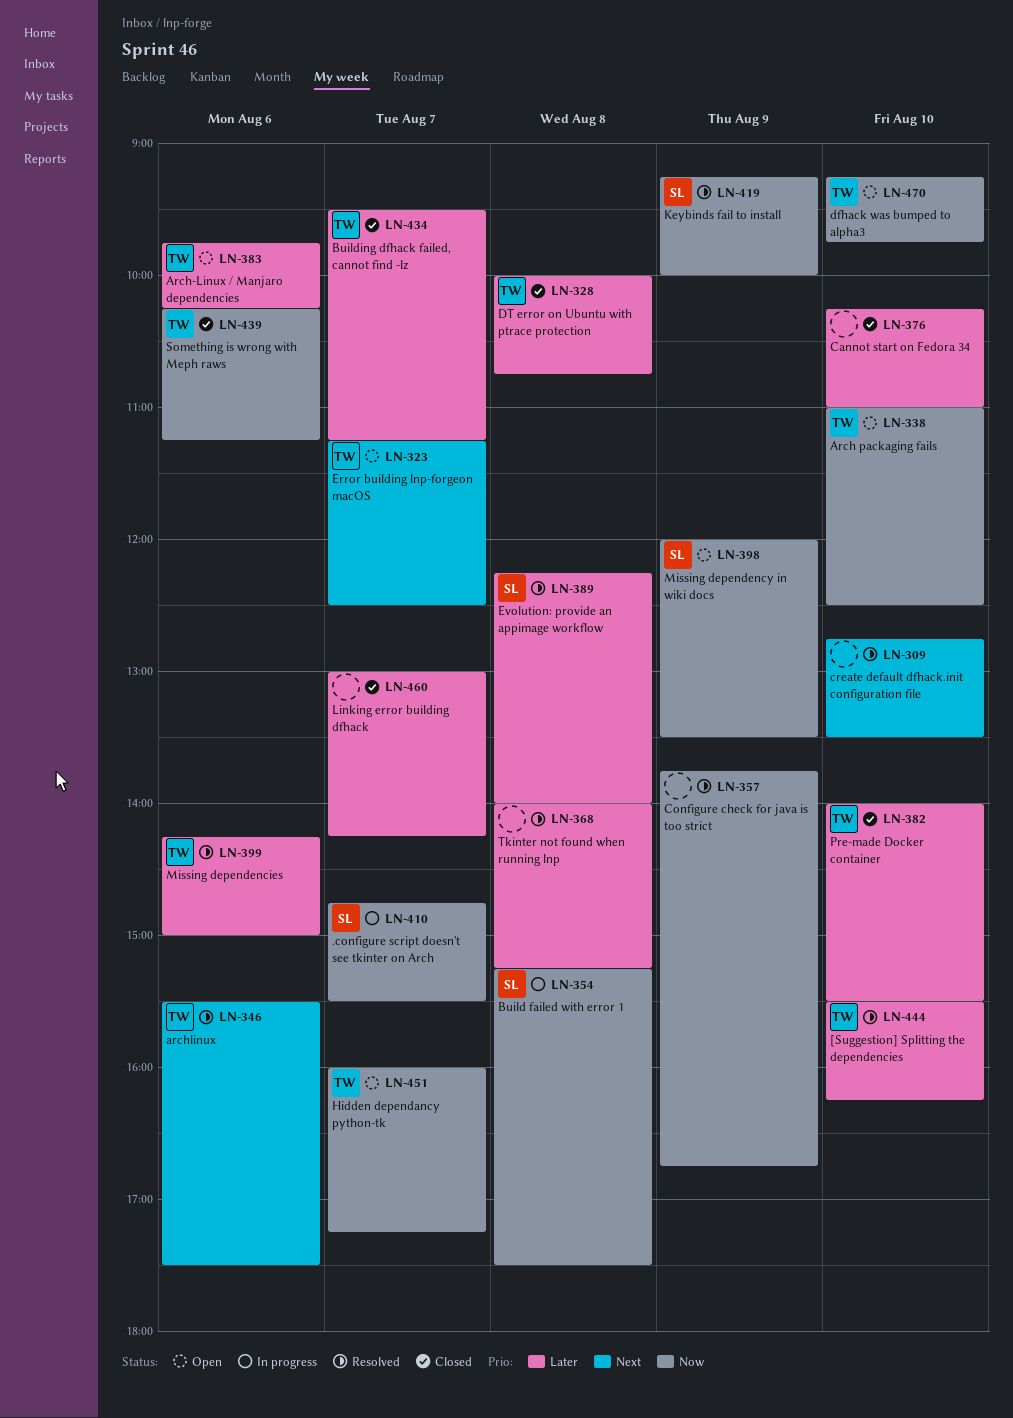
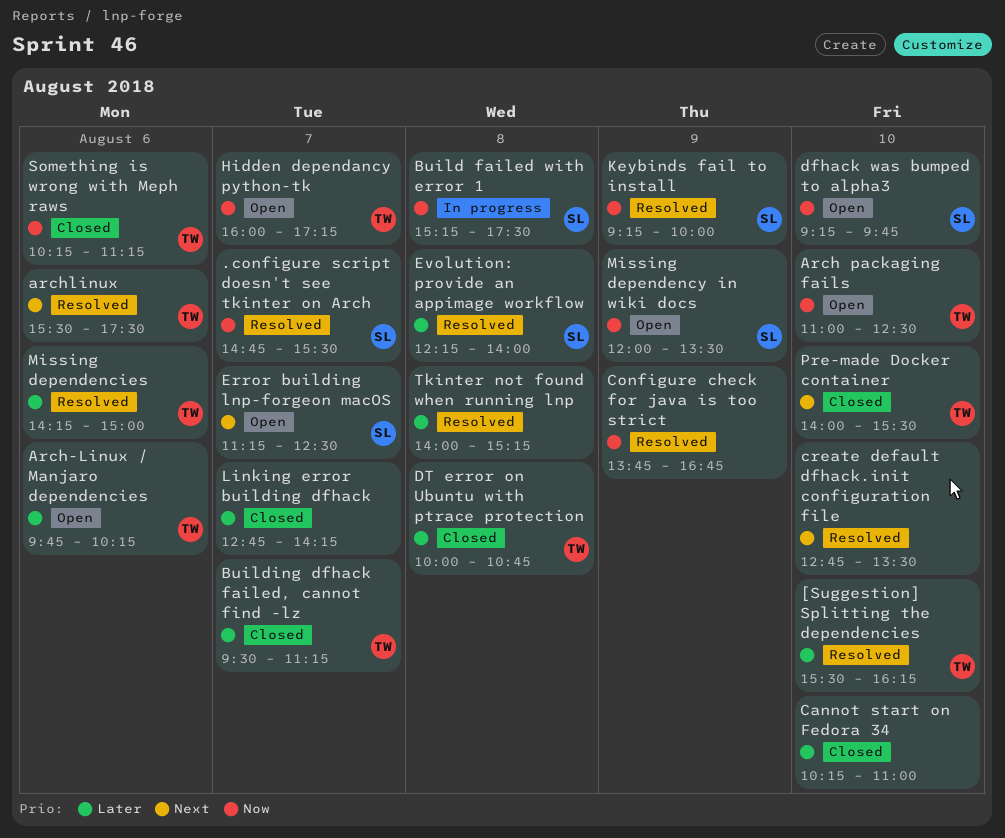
.configure script doesn't see tkinter on Arch, status: In progress -> Resolved
dfhack was bumped to alpha3, owner: TW -> SL
Error building lnp-forgeon macOS, owner: TW -> SL
Linking error building dfhack, begins: 13:00 -> 12:45
Pre-made Docker container, priority: Later -> Next

